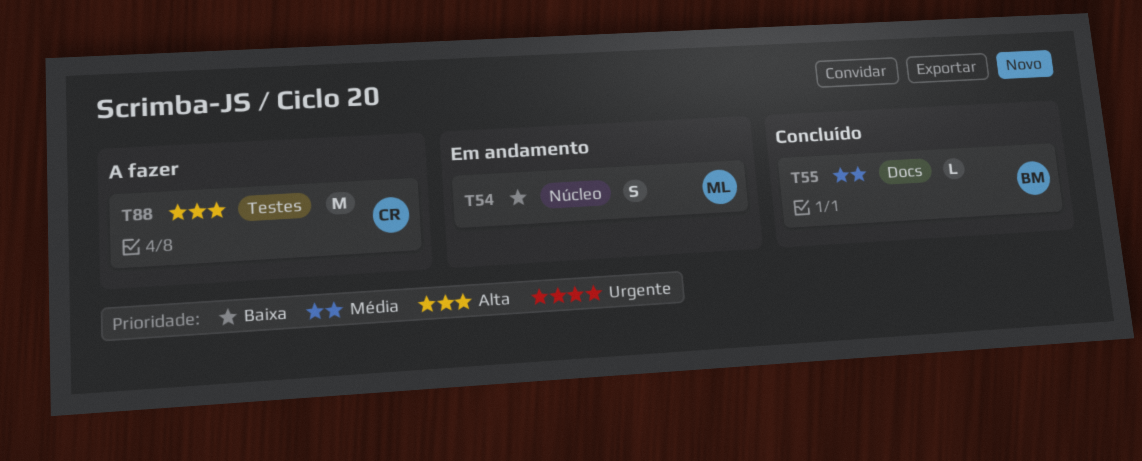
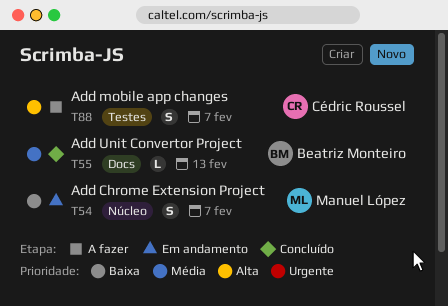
T88, estimate: M -> S

